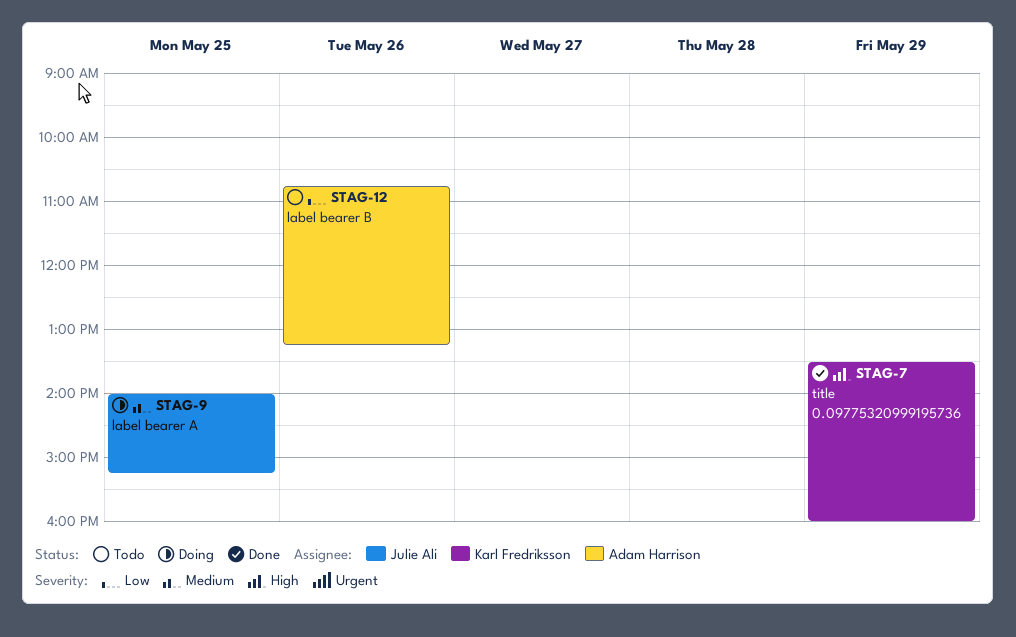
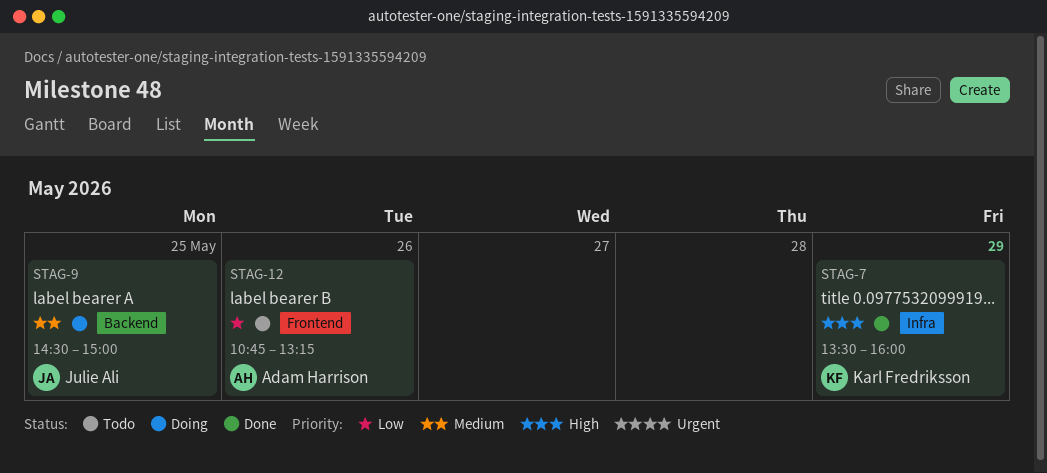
STAG-9, begins: 14:00 -> 14:30
STAG-9, ends: 15:15 -> 15:00

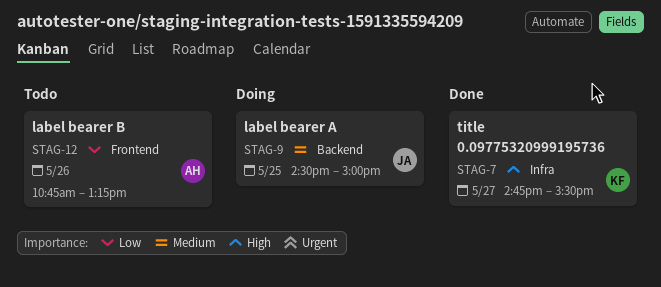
STAG-7, day: May 29 -> May 27
STAG-7, begins: 13:30 -> 14:45
STAG-7, ends: 16:00 -> 15:30

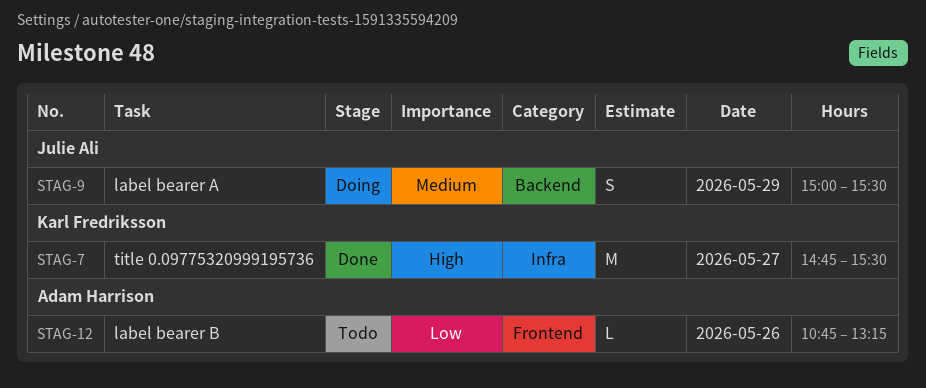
STAG-9, day: May 25 -> May 29
STAG-9, begins: 14:30 -> 15:00
STAG-9, ends: 15:00 -> 15:30

